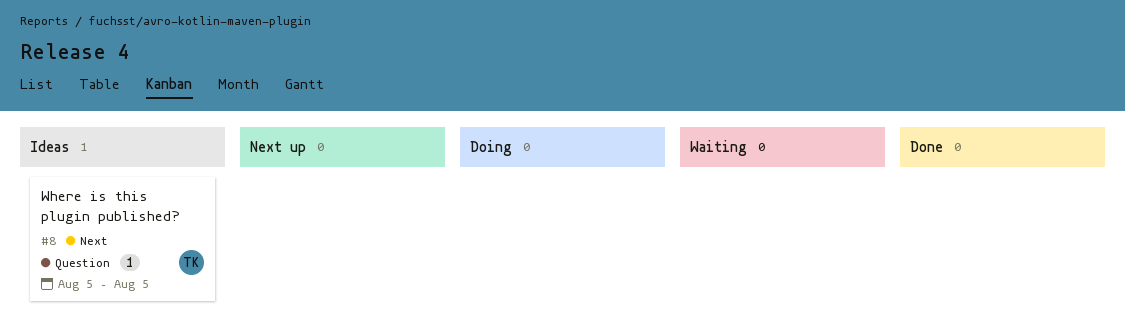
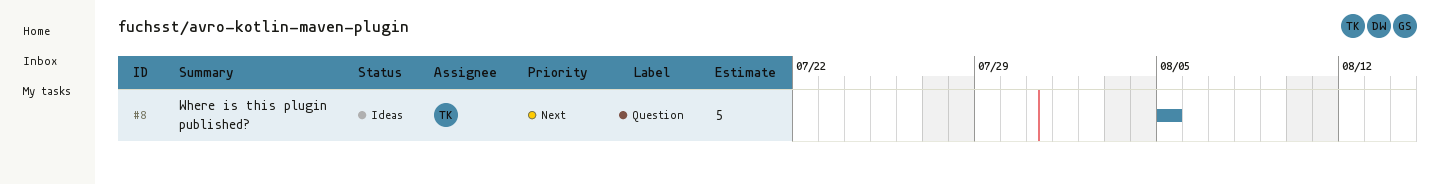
#8, estimate: 1 -> 5

